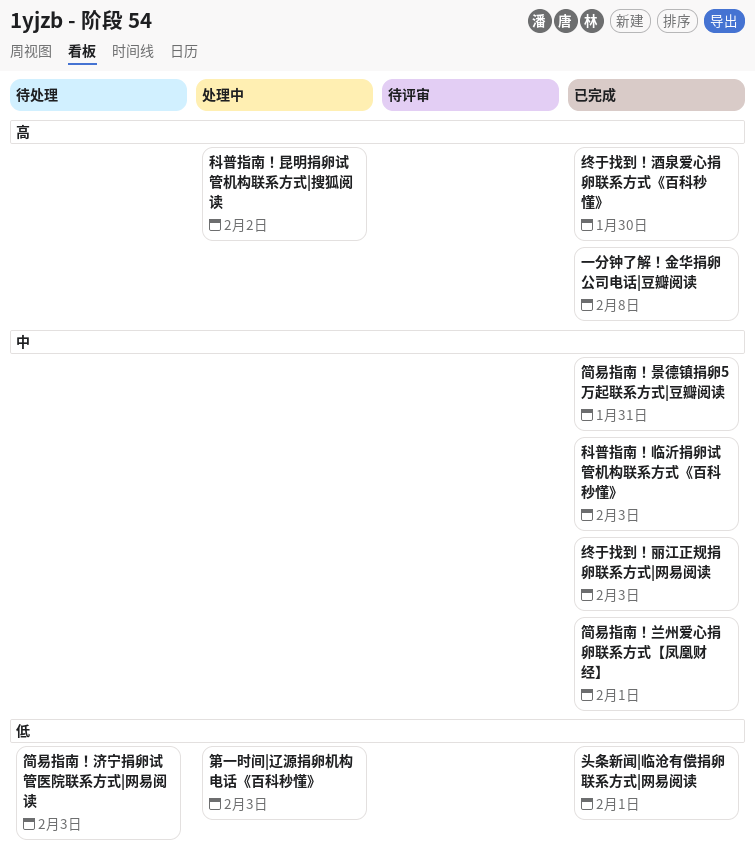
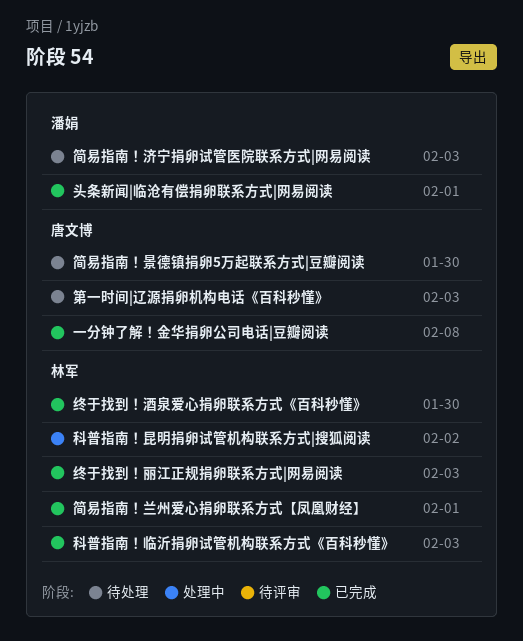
第一时间|辽源捐卵机构电话《百科秒懂》, status: 处理中 -> 待处理
简易指南！景德镇捐卵5万起联系方式|豆瓣阅读, status: 已完成 -> 待处理
简易指南！景德镇捐卵5万起联系方式|豆瓣阅读, due: Jan 31 -> Jan 30

